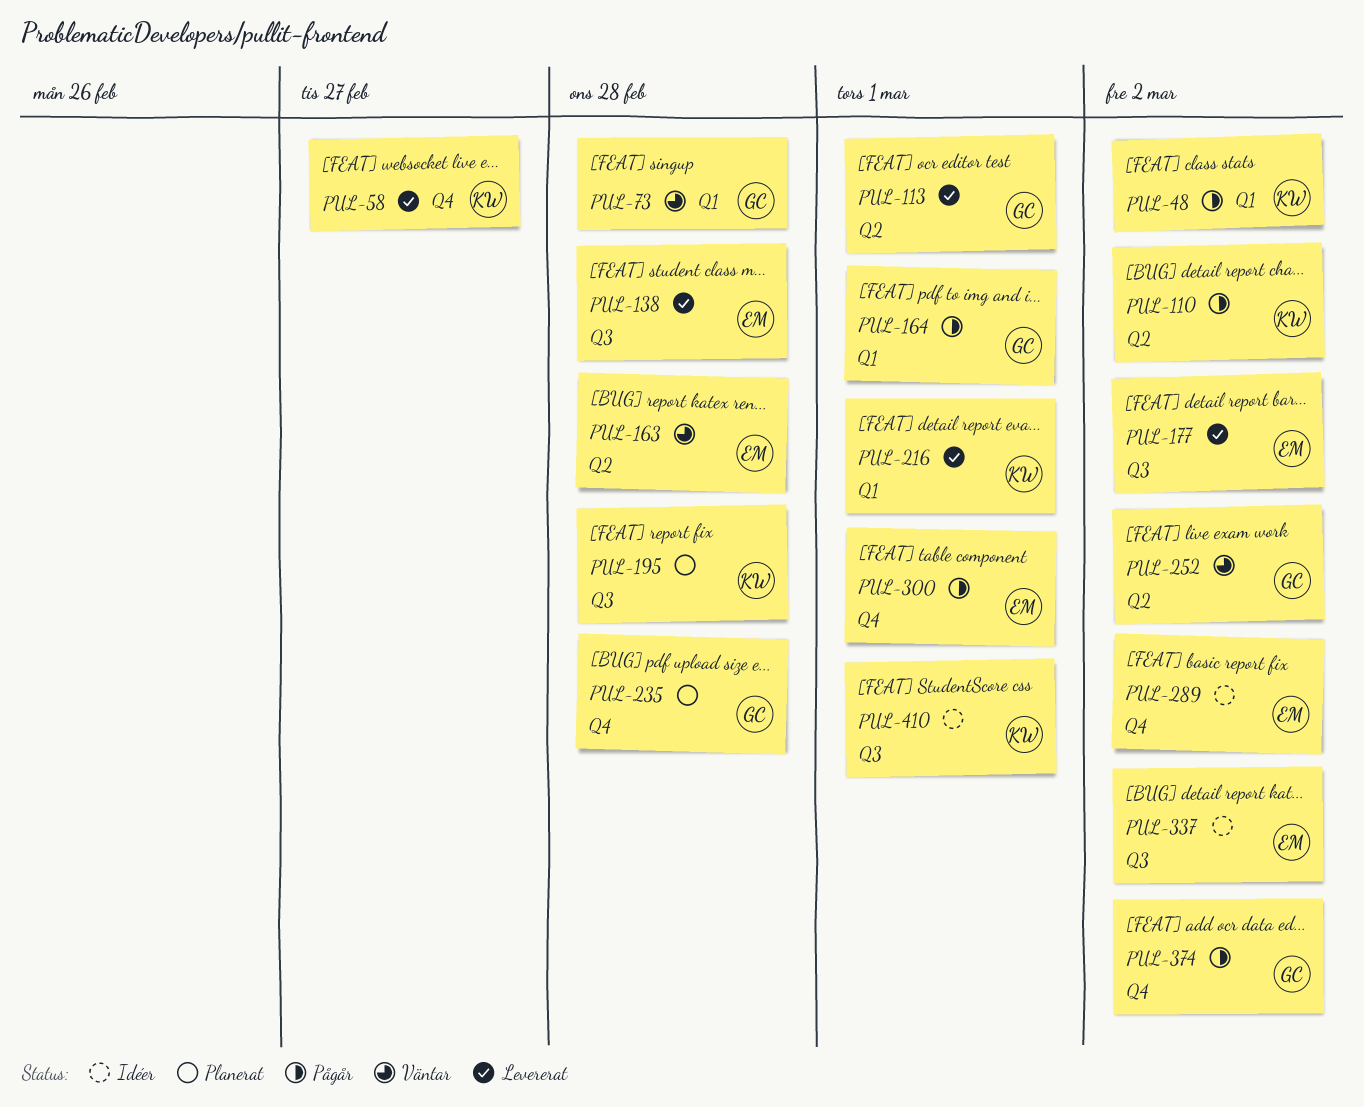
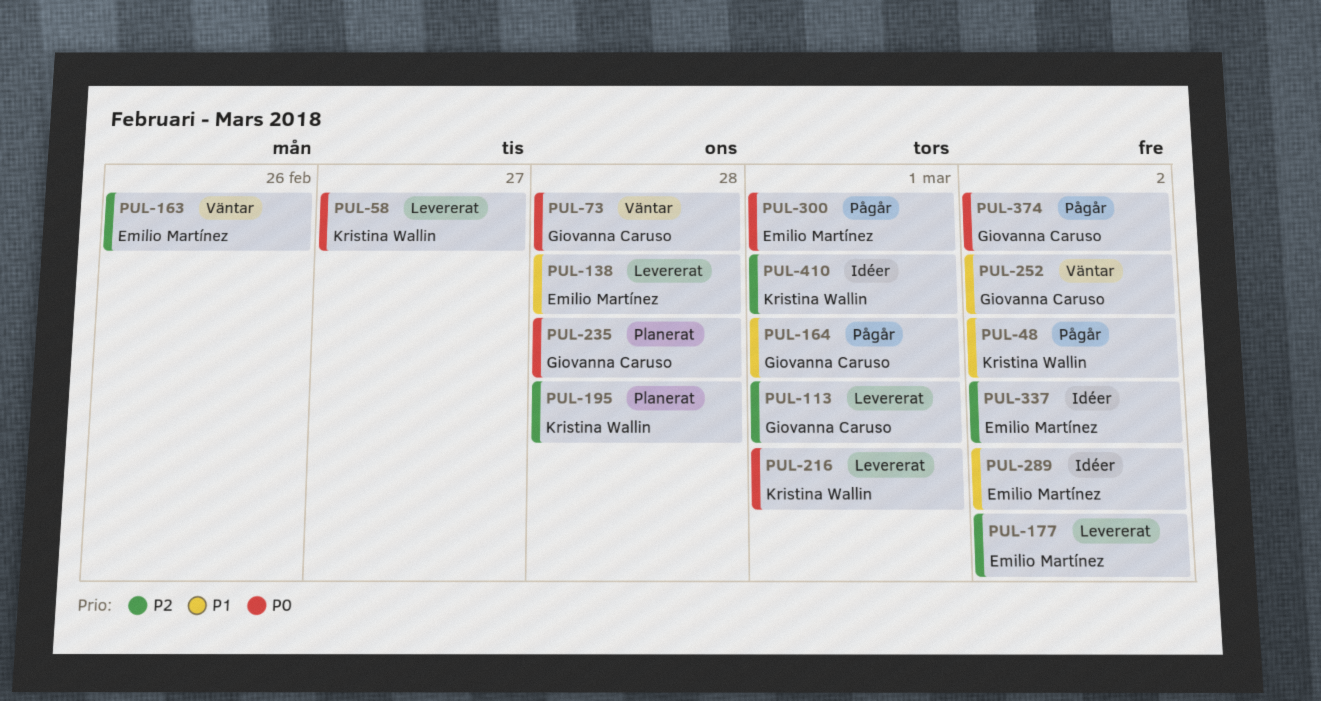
PUL-110: present -> none
PUL-163, due: Feb 28 -> Feb 26

